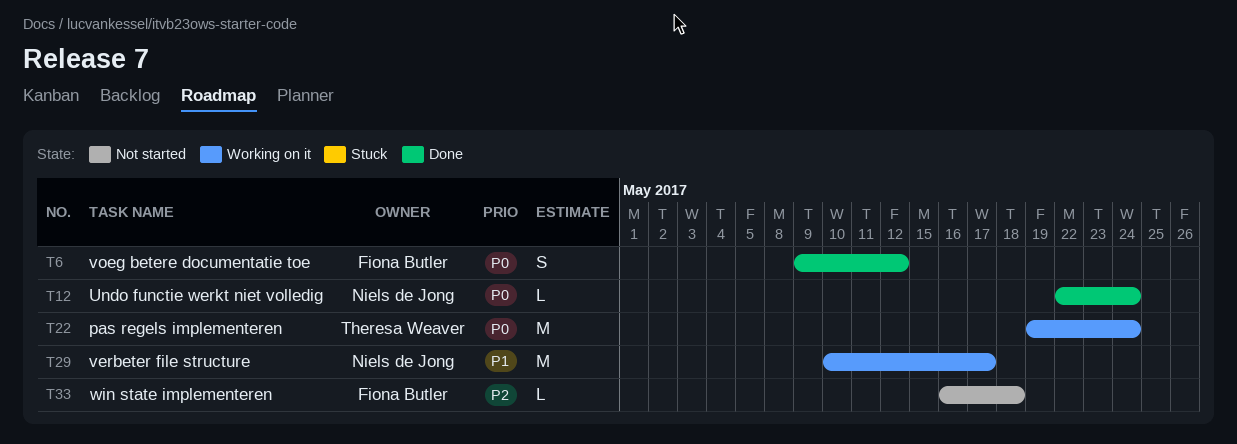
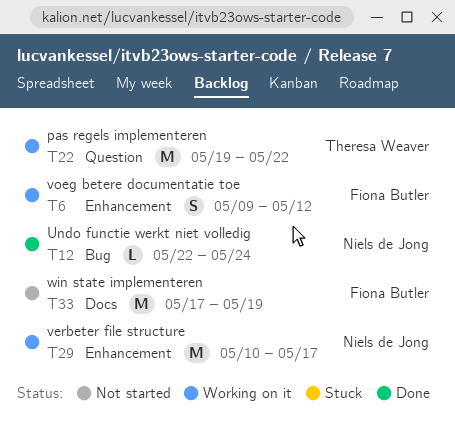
T6, status: Done -> Working on it
T22, due: May 24 -> May 22
T33, estimate: L -> M
T33, start: May 16 -> May 17
T33, due: May 18 -> May 19

